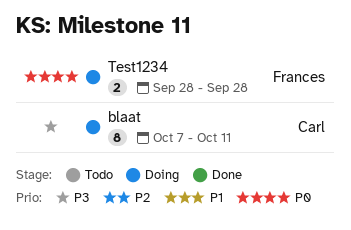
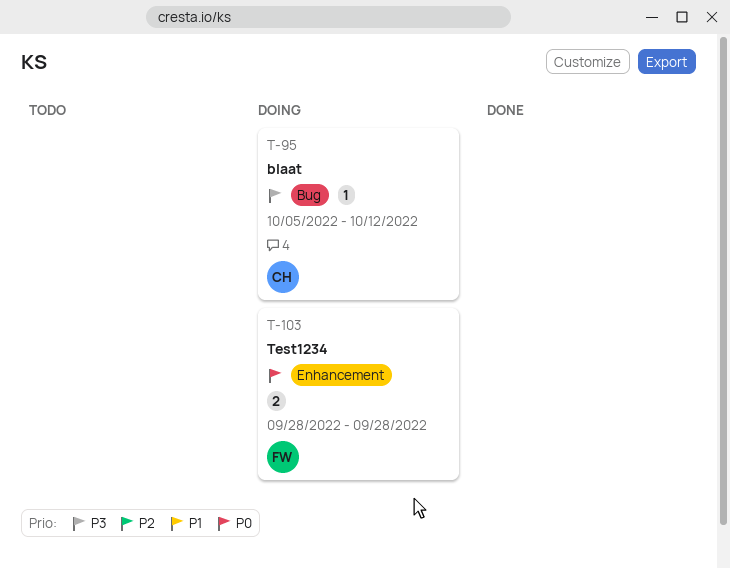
blaat, estimate: 8 -> 1
blaat, start: Oct 7 -> Oct 5
blaat, due: Oct 11 -> Oct 12

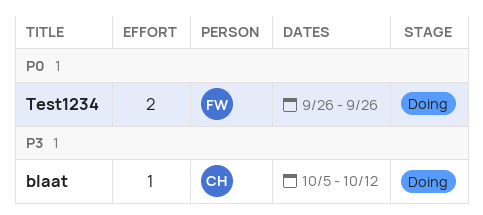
Test1234, start: Sep 28 -> Sep 26
Test1234, due: Sep 28 -> Sep 26

